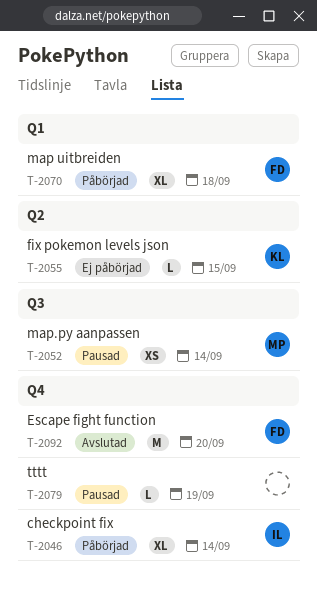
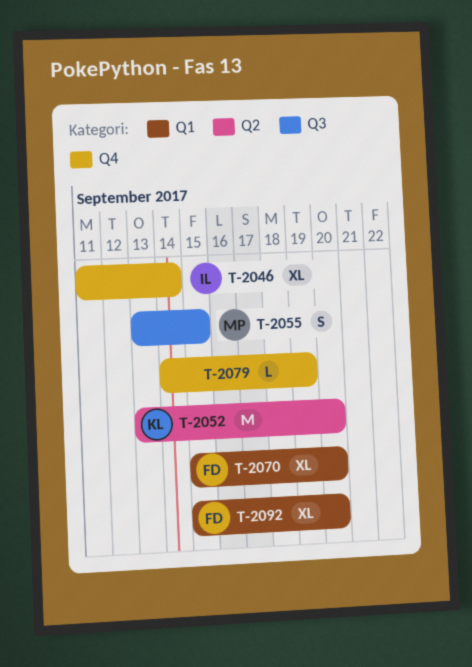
T-2052, owner: MP -> KL
T-2052, label: Q3 -> Q2
T-2052, estimate: XS -> M
T-2052, due: Sep 14 -> Sep 20
T-2055, owner: KL -> MP
T-2055, label: Q2 -> Q3
T-2055, estimate: L -> S
T-2070, due: Sep 18 -> Sep 20
T-2092, label: Q4 -> Q1
T-2092, estimate: M -> XL

